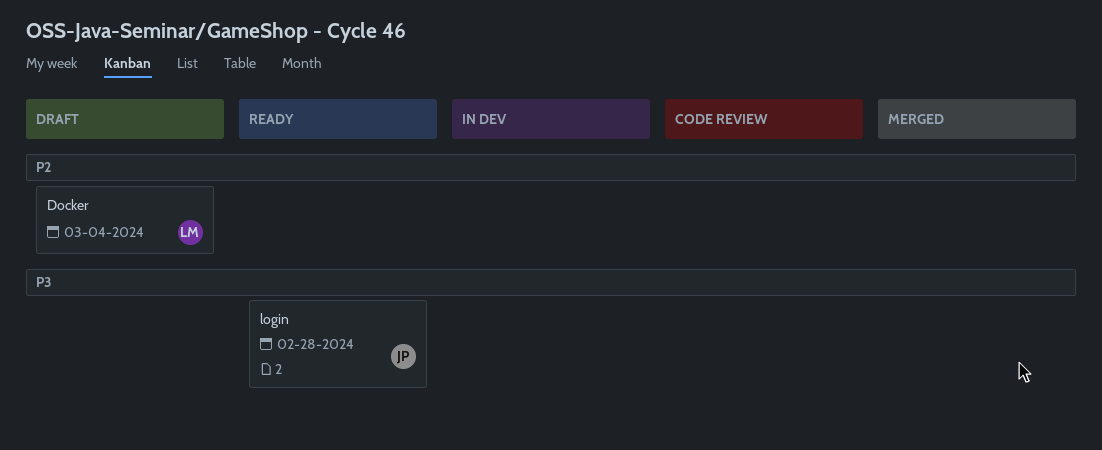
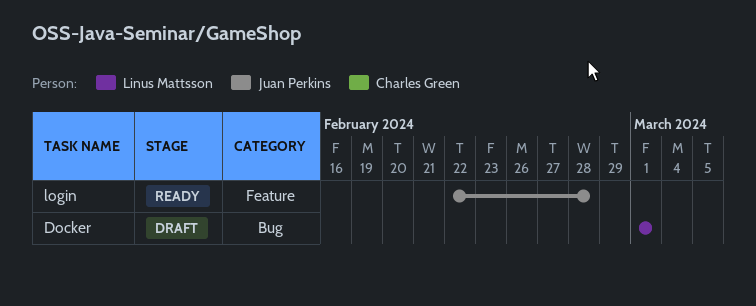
Docker, due: Mar 4 -> Mar 1

